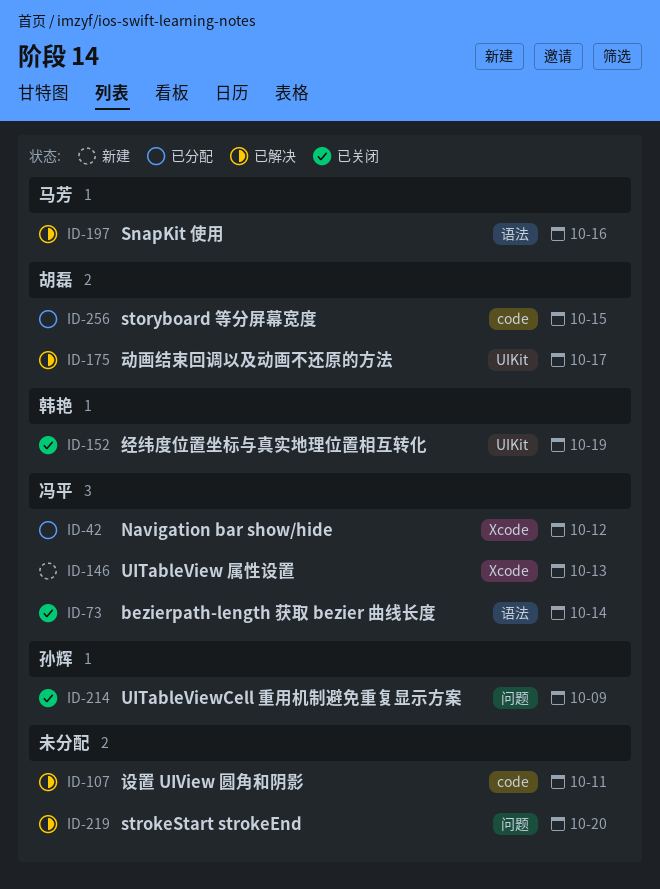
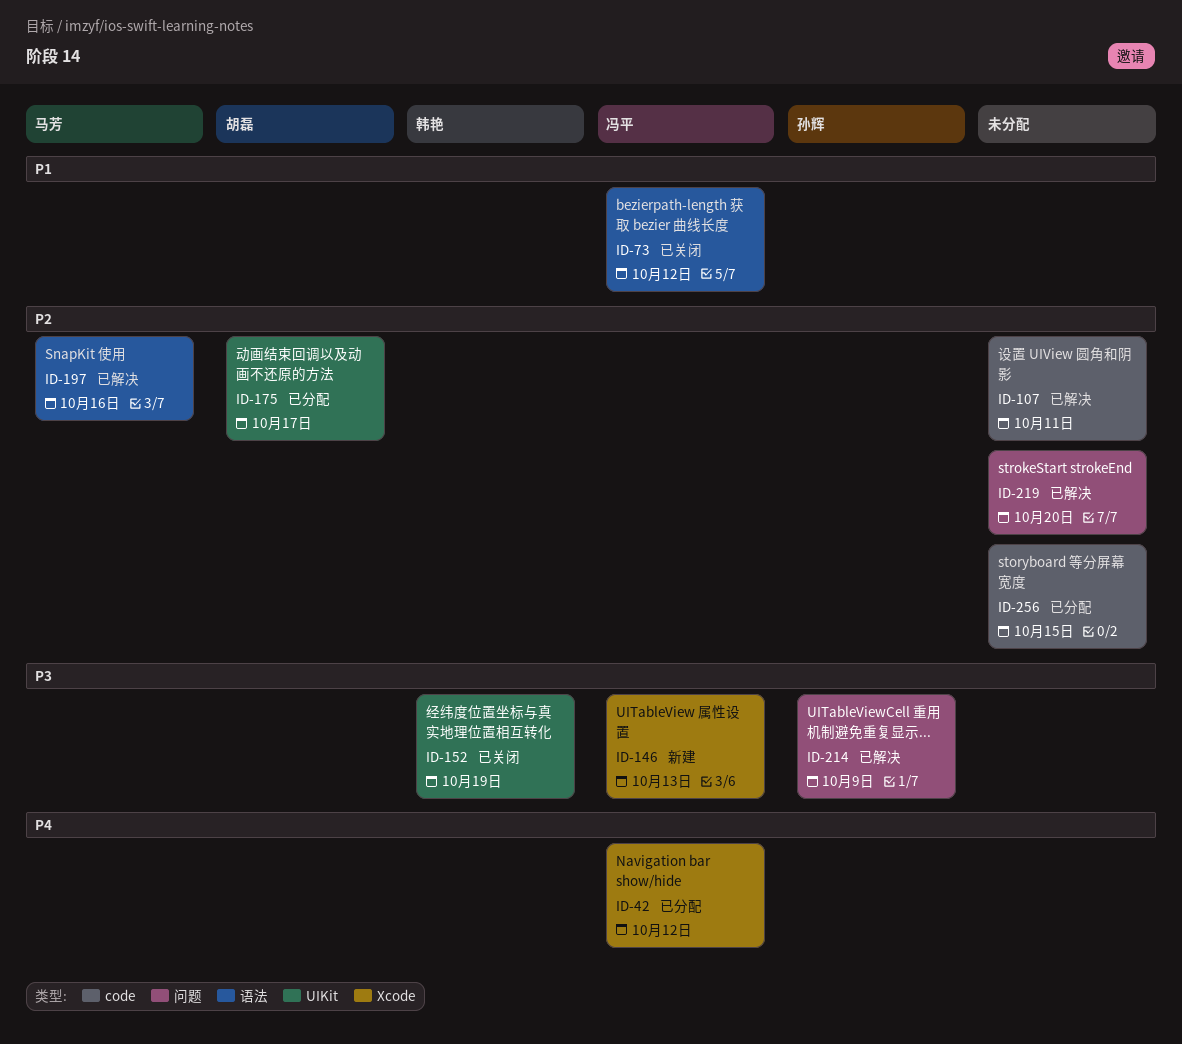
ID-73, due: Oct 14 -> Oct 12
ID-175, status: 已解决 -> 已分配
ID-214, status: 已关闭 -> 已解决
ID-256, owner: 胡磊 -> none

